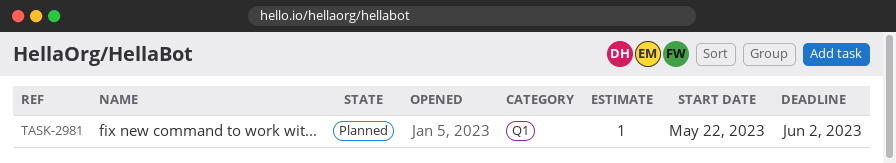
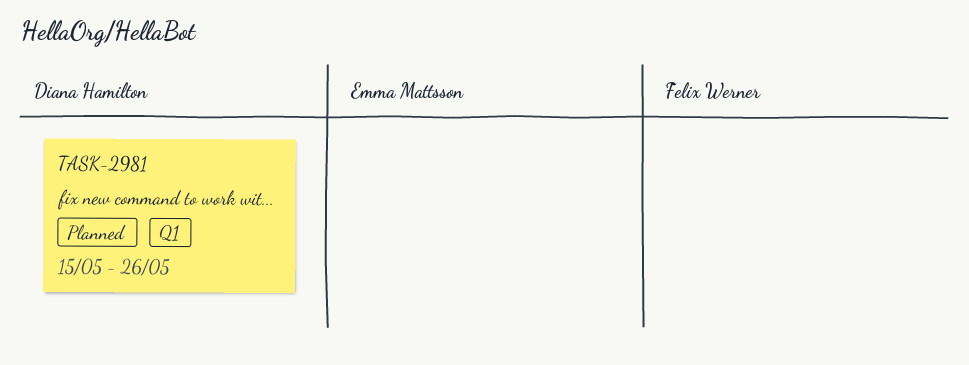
TASK-2981, start: May 22 -> May 15
TASK-2981, due: Jun 2 -> May 26

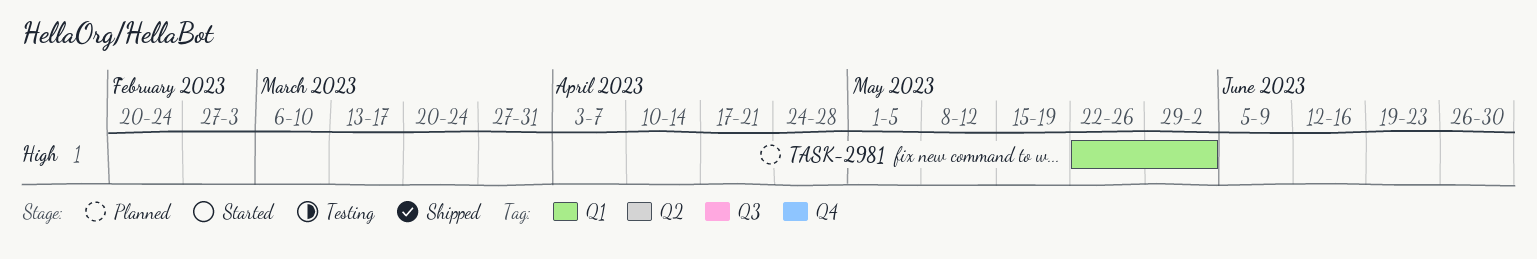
TASK-2981, start: May 15 -> May 22
TASK-2981, due: May 26 -> Jun 2

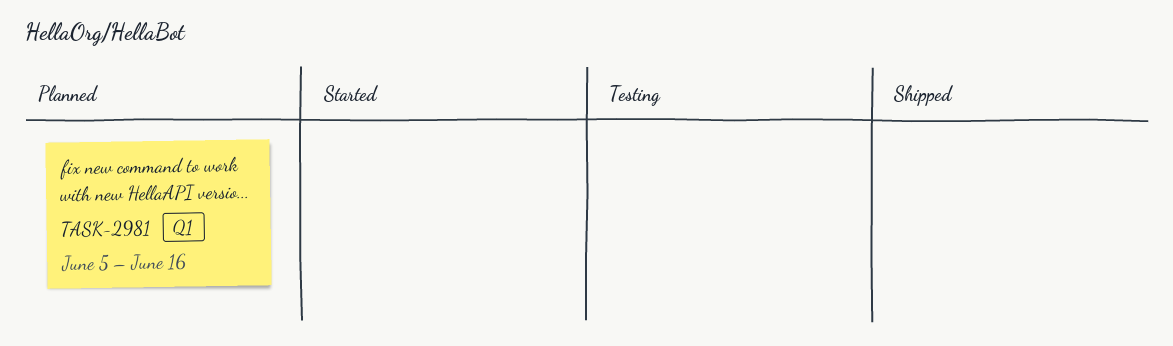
TASK-2981, start: May 22 -> Jun 5
TASK-2981, due: Jun 2 -> Jun 16

